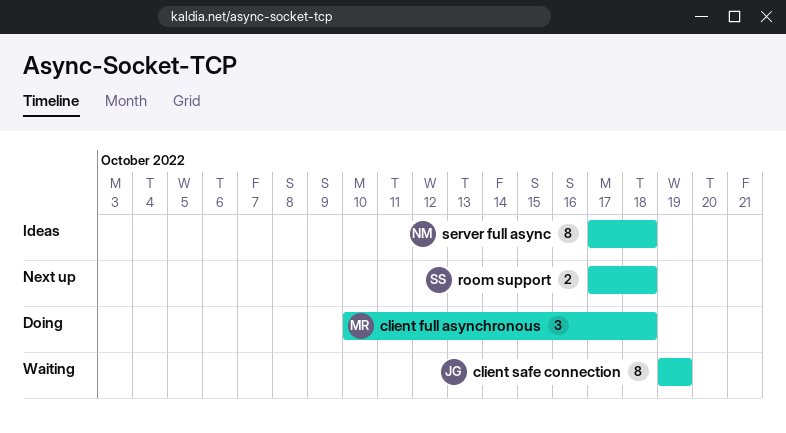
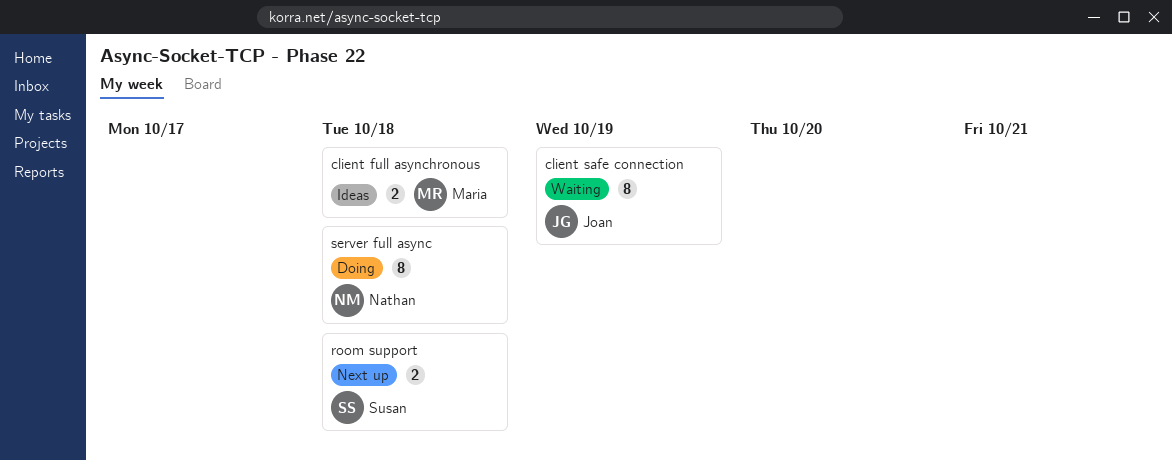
client full asynchronous, status: Doing -> Ideas
client full asynchronous, estimate: 3 -> 2
server full async, status: Ideas -> Doing

